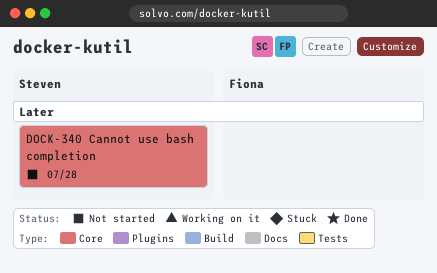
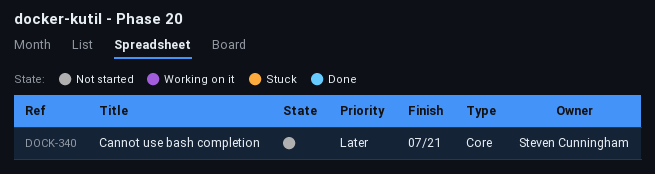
DOCK-340, due: Jul 28 -> Jul 21

